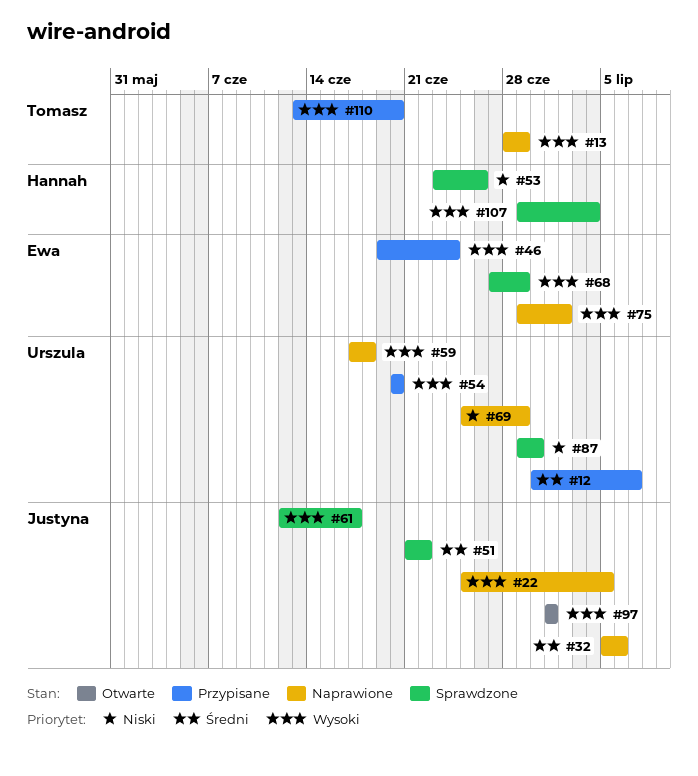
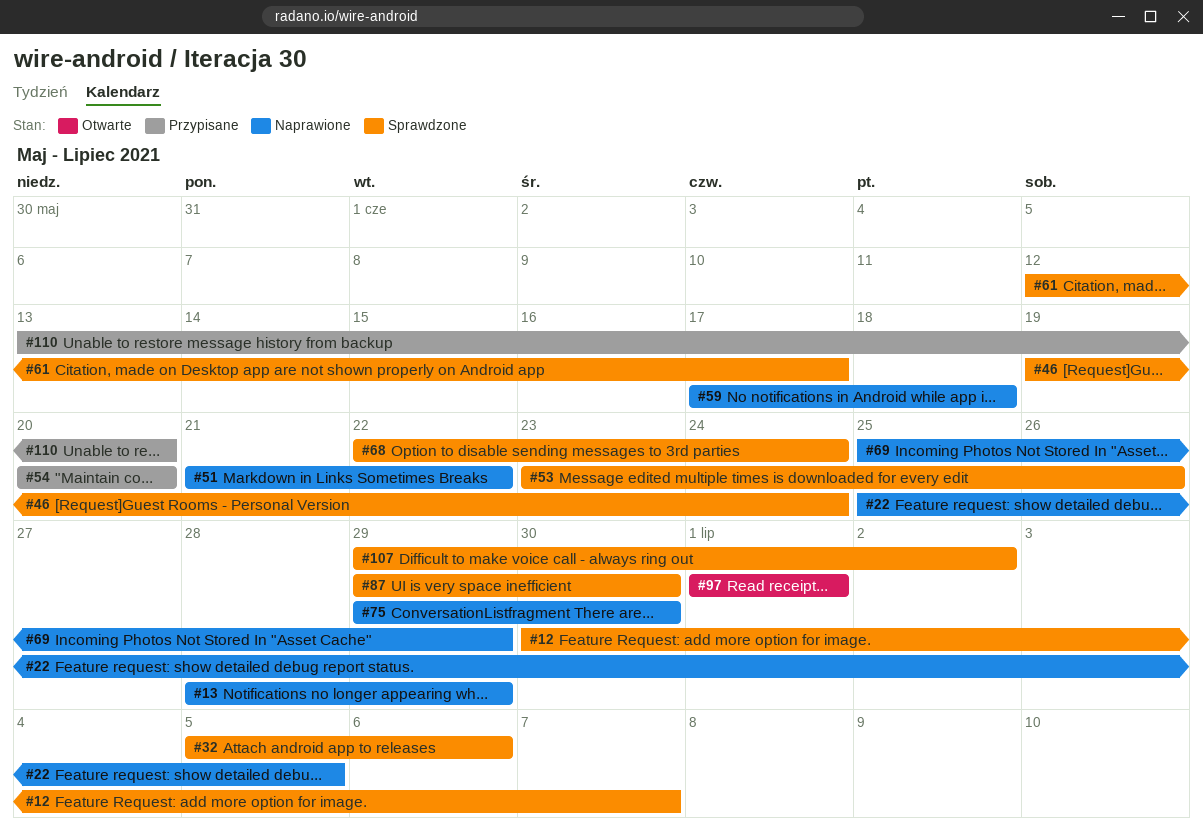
#12, status: Przypisane -> Sprawdzone
#32, status: Naprawione -> Sprawdzone
#46, status: Przypisane -> Sprawdzone
#51, status: Sprawdzone -> Naprawione
#68, start: Jun 27 -> Jun 22
#68, due: Jun 29 -> Jun 24
#75, due: Jul 2 -> Jun 30
#107, due: Jul 4 -> Jul 2

